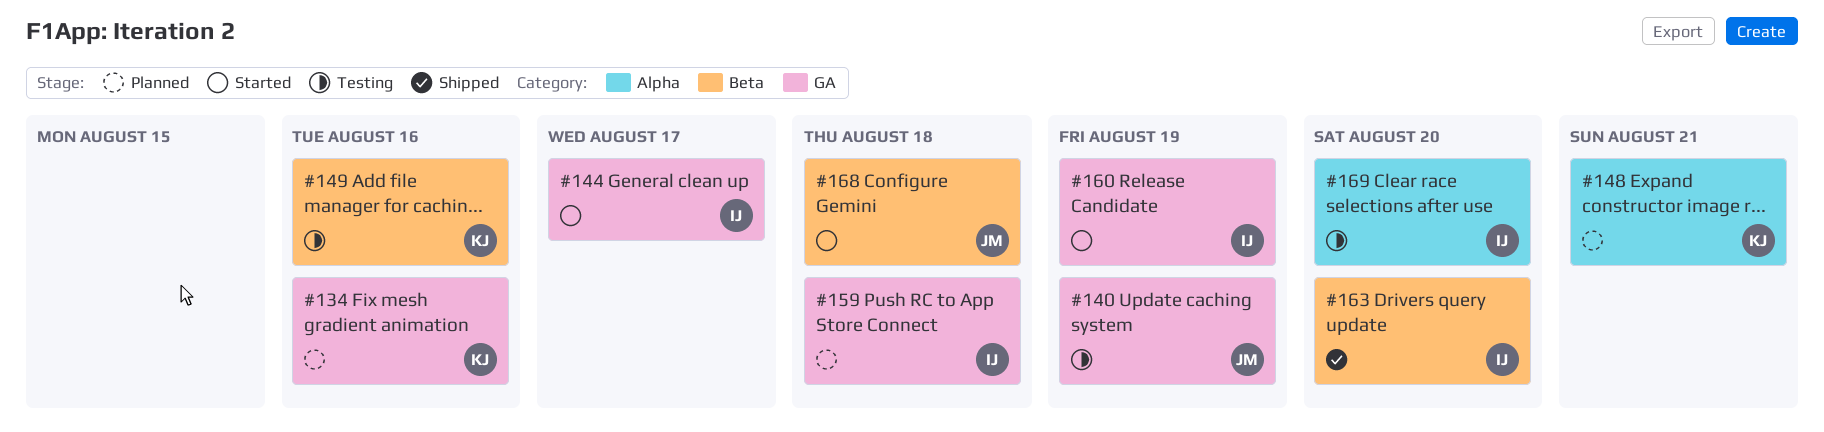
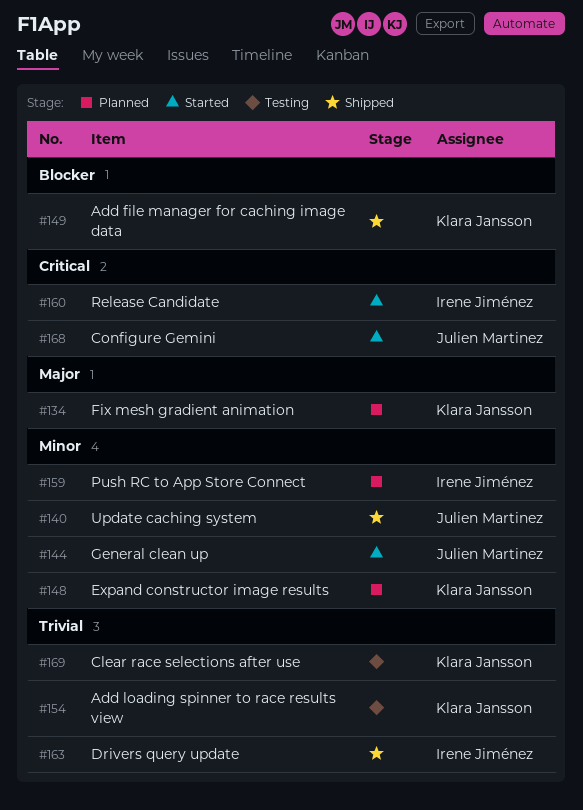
#140, status: Testing -> Shipped
#144, owner: Irene Jiménez -> Julien Martinez
#149, status: Testing -> Shipped
#154: none -> present
#169, owner: Irene Jiménez -> Klara Jansson

